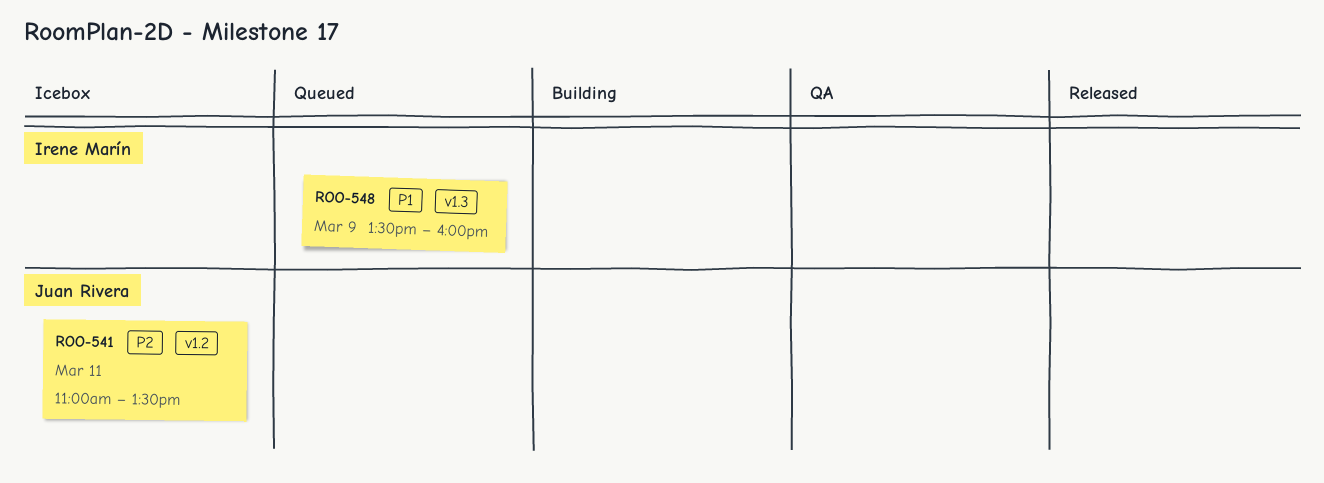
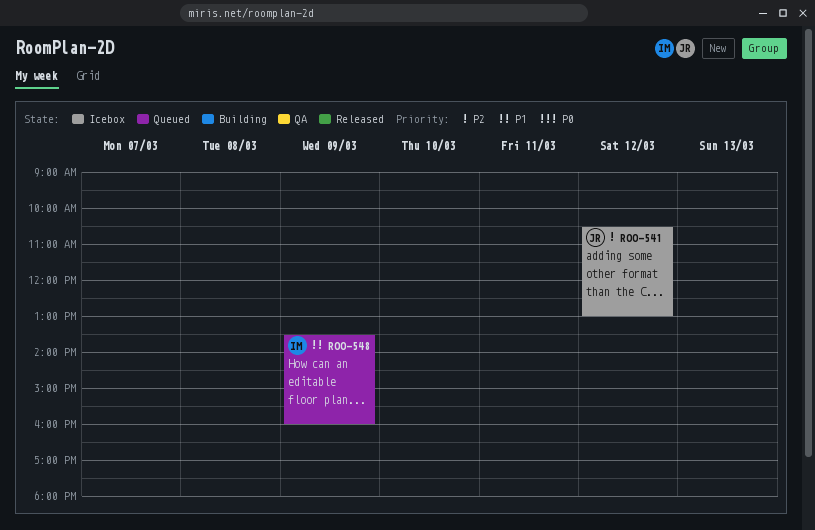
ROO-541, day: Mar 11 -> Mar 12
ROO-541, begins: 11:00 -> 10:30
ROO-541, ends: 13:30 -> 13:00

